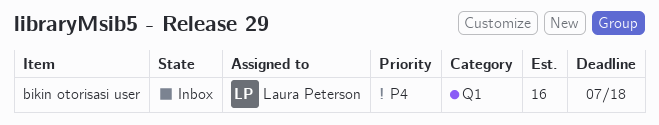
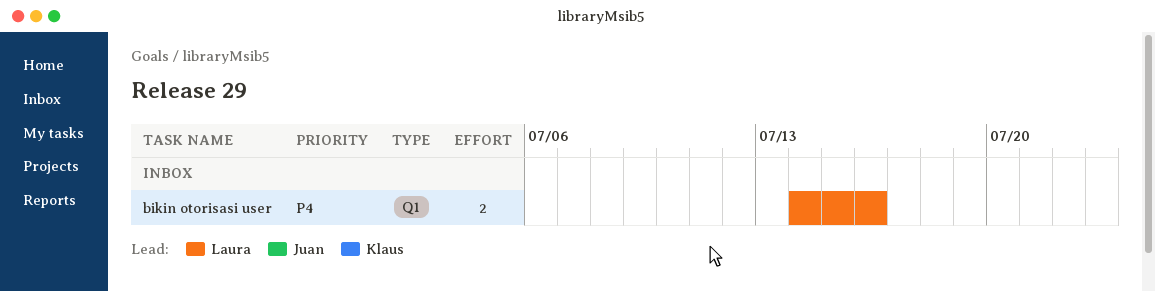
bikin otorisasi user, estimate: 16 -> 2
bikin otorisasi user, due: Jul 18 -> Jul 16

